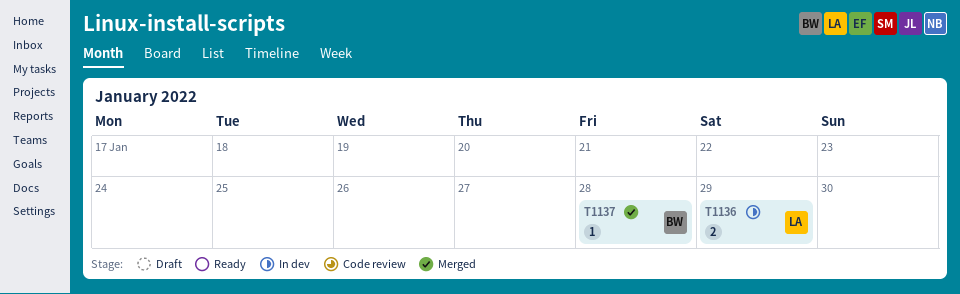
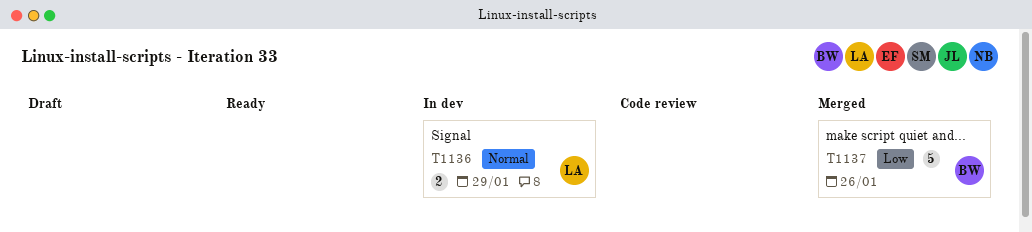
T1137, estimate: 1 -> 5
T1137, due: Jan 28 -> Jan 26

